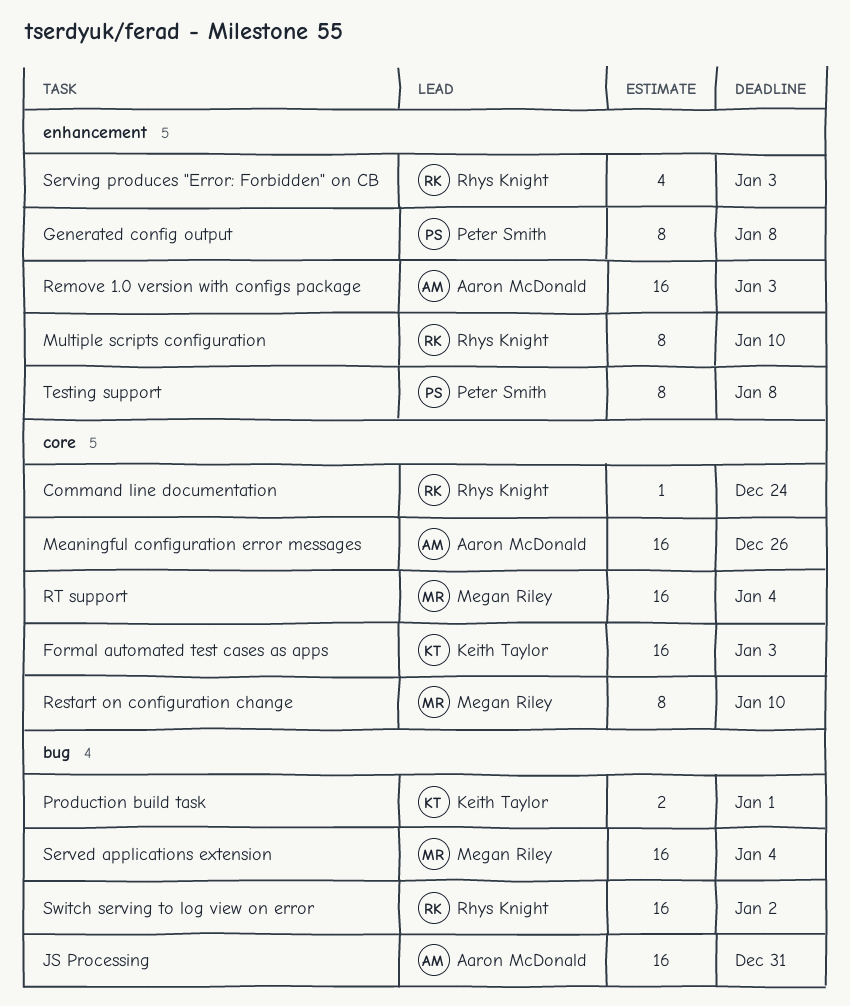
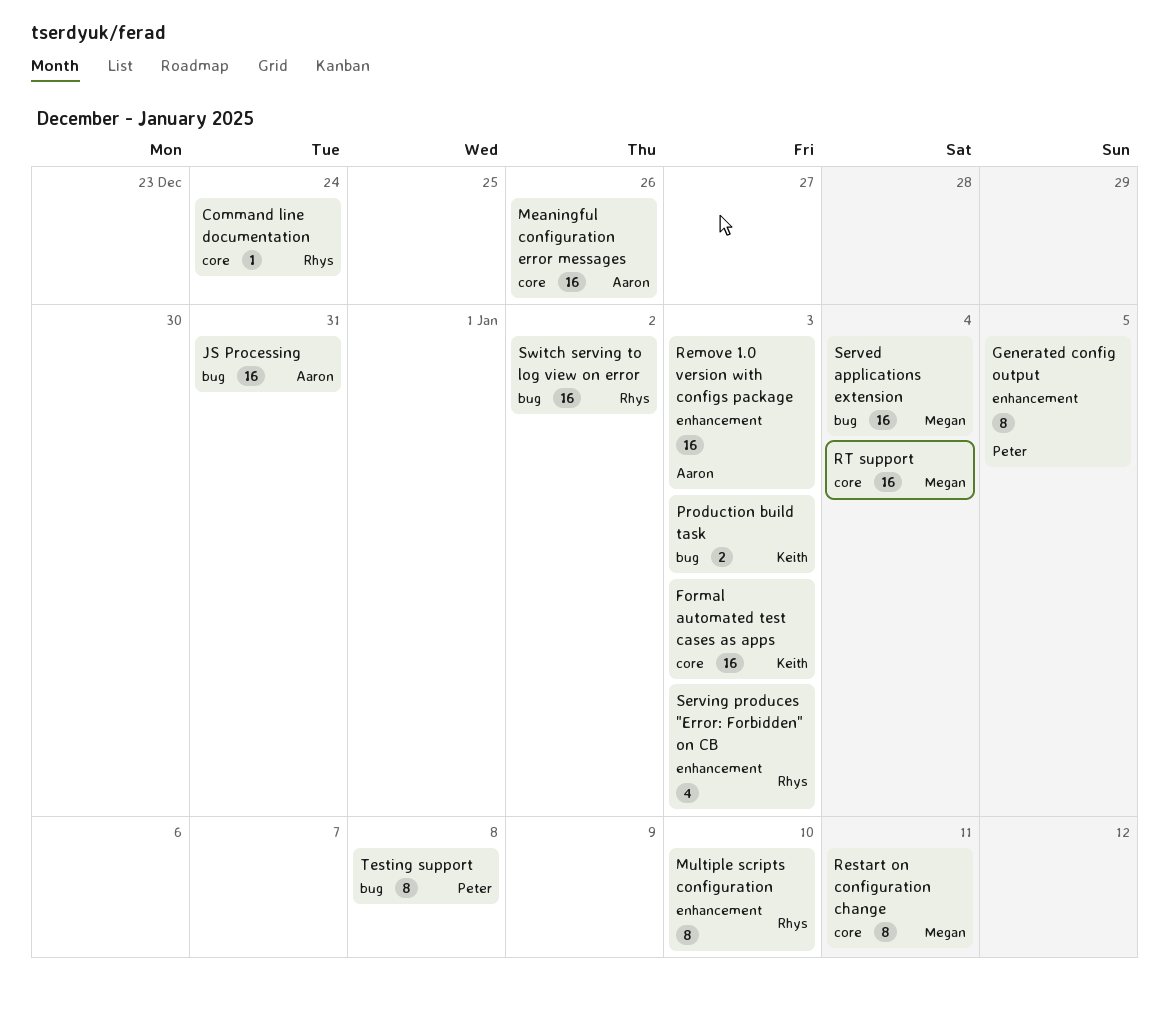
Generated config output, due: Jan 8 -> Jan 5
Production build task, due: Jan 1 -> Jan 3
Restart on configuration change, due: Jan 10 -> Jan 11
Testing support, label: enhancement -> bug

